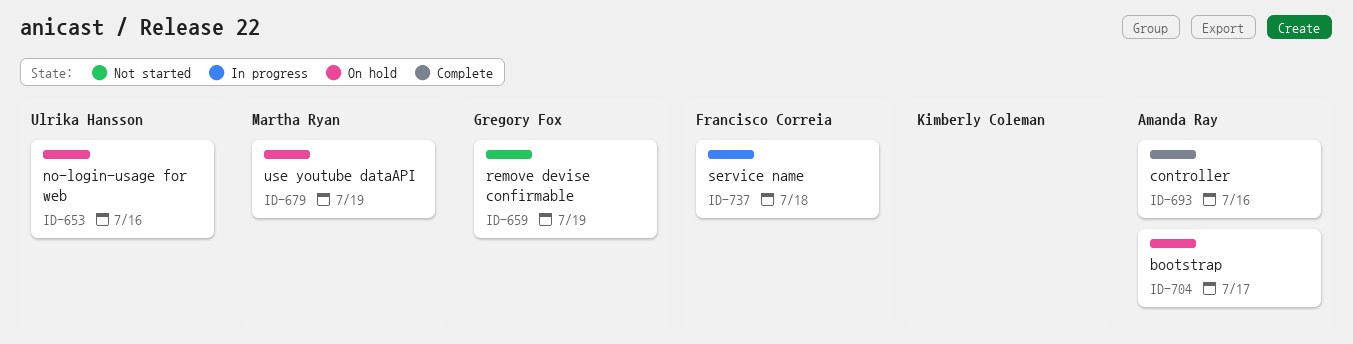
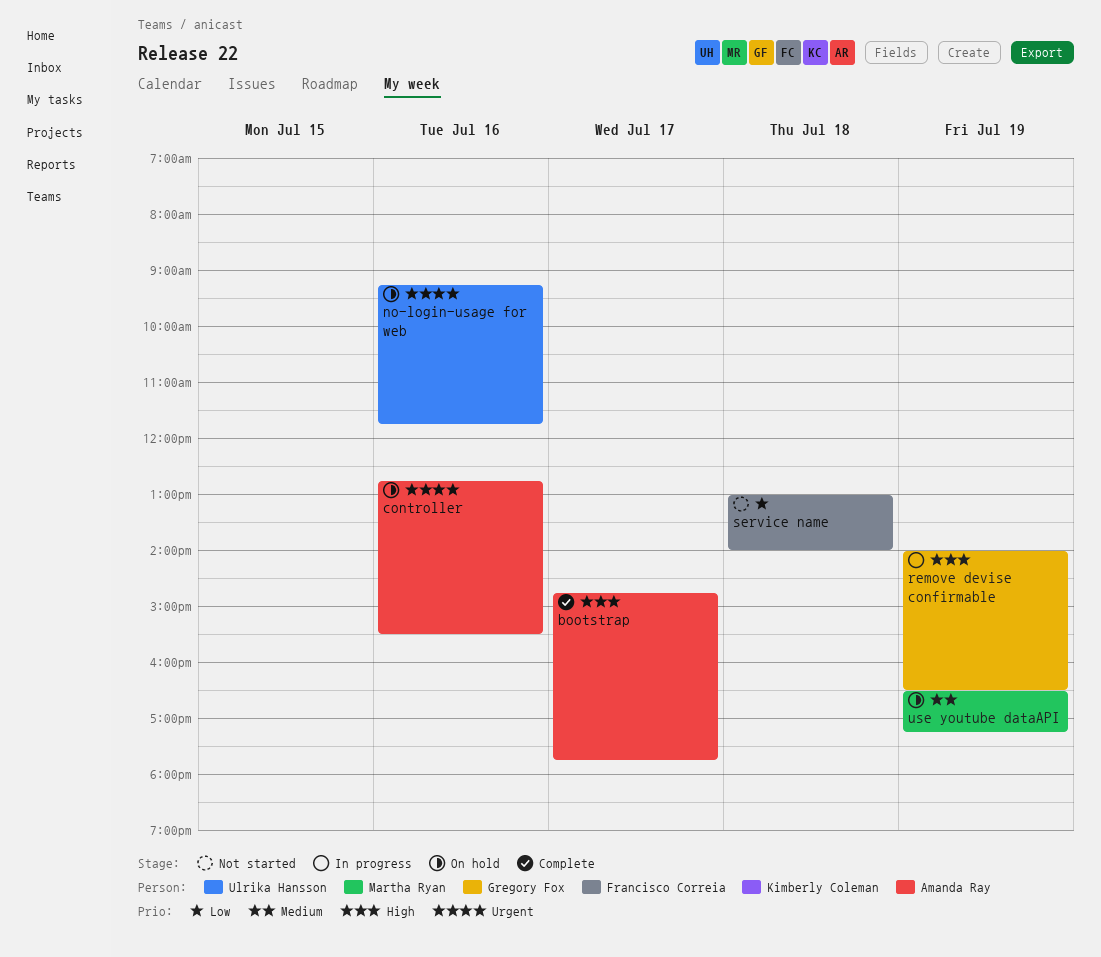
bootstrap, status: On hold -> Complete
controller, status: Complete -> On hold
remove devise confirmable, status: Not started -> In progress
service name, status: In progress -> Not started

